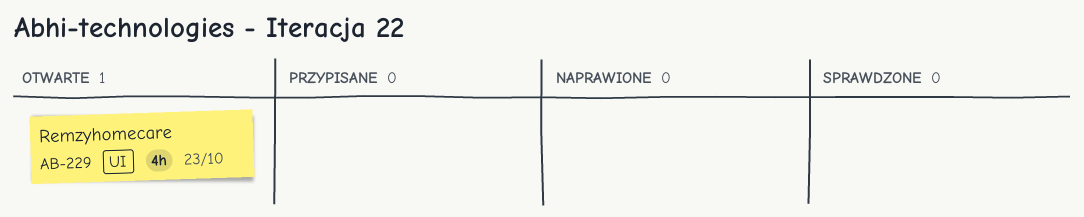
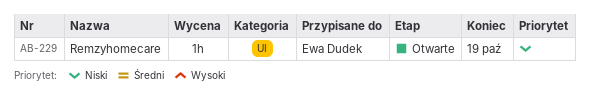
AB-229, estimate: 4h -> 1h
AB-229, due: Oct 23 -> Oct 19

